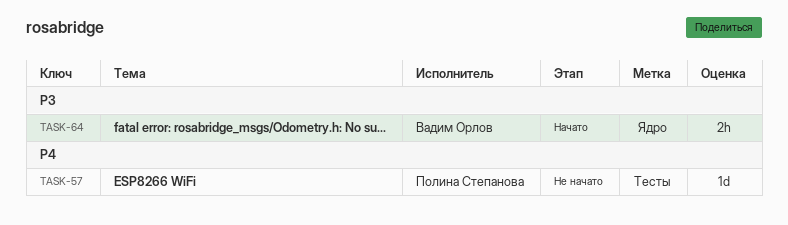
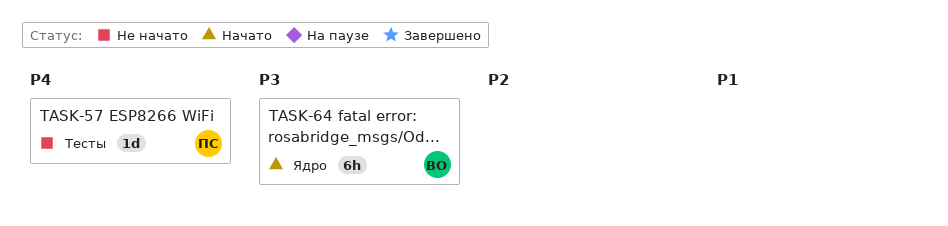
TASK-64, estimate: 2h -> 6h

